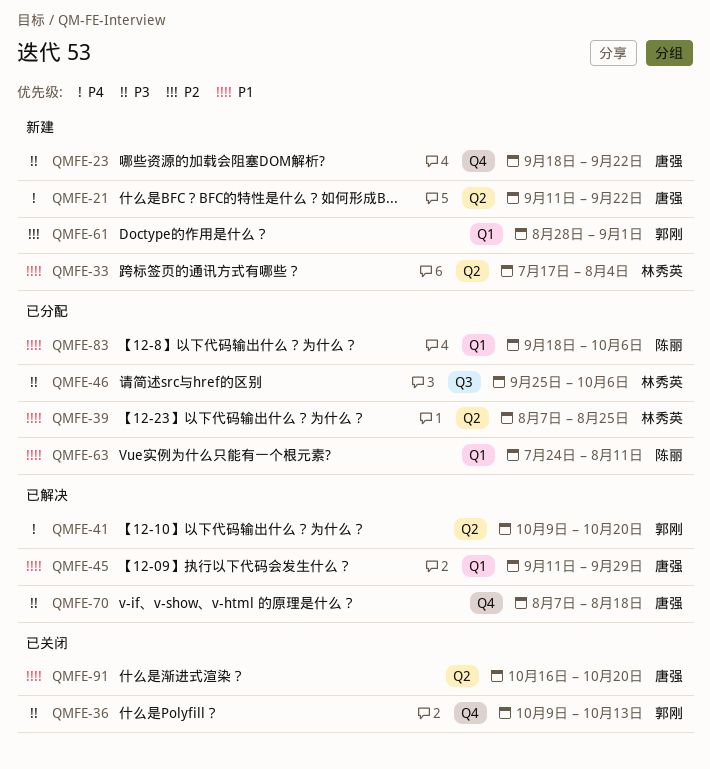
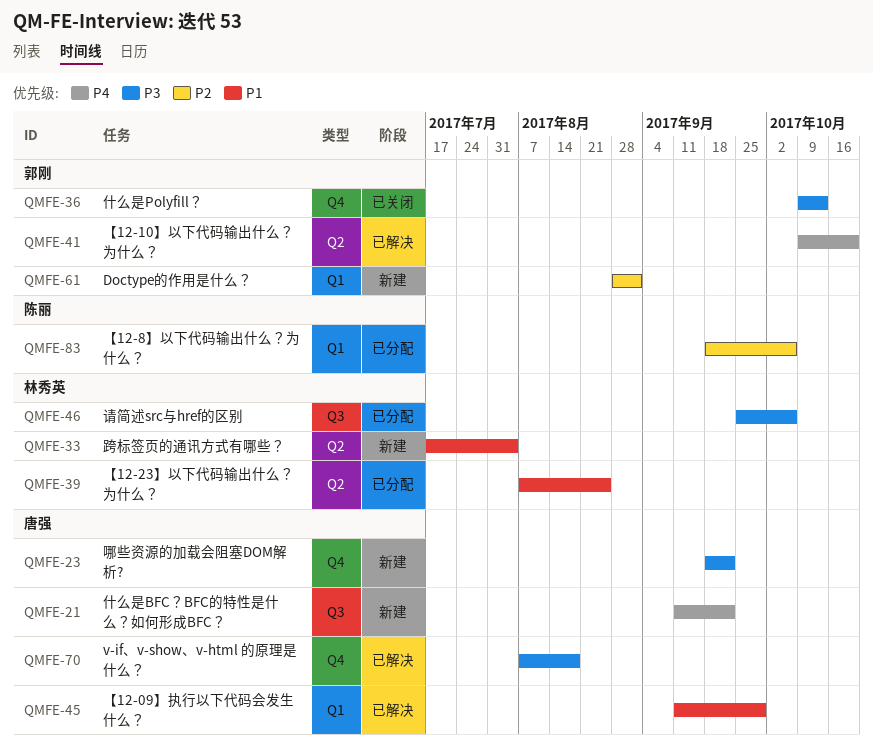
QMFE-21, label: Q2 -> Q3
QMFE-63: present -> none
QMFE-83, priority: P1 -> P2
QMFE-91: present -> none

